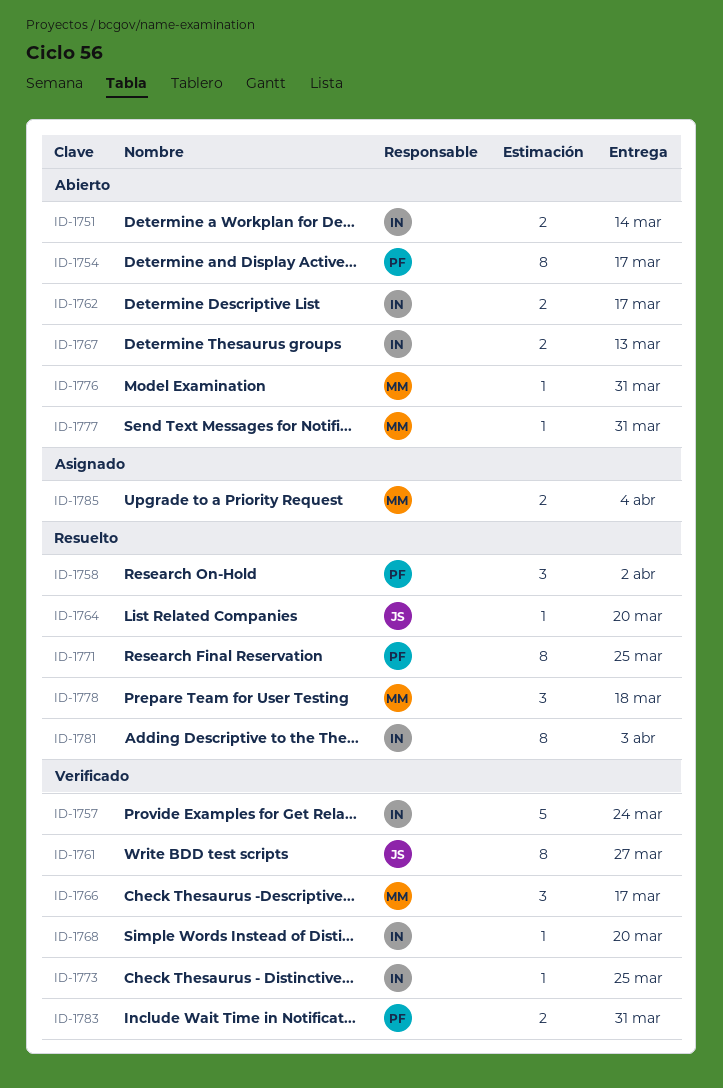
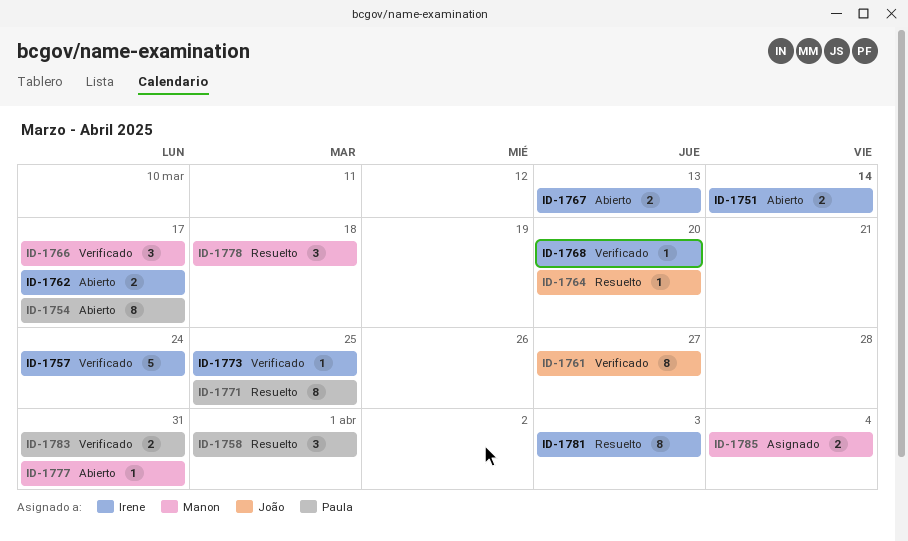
ID-1758, due: Apr 2 -> Apr 1
ID-1776: present -> none

